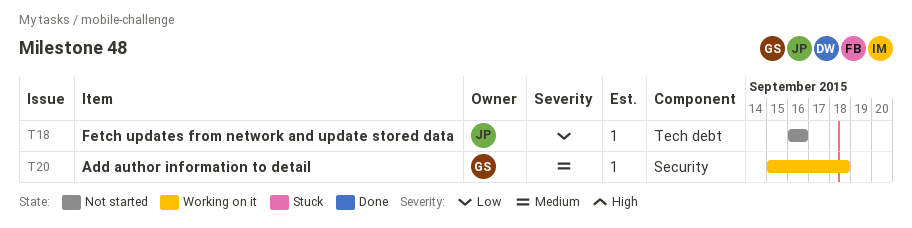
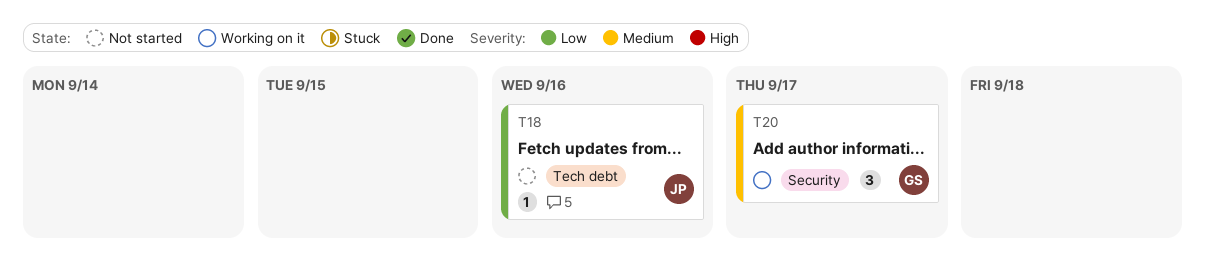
T20, estimate: 1 -> 3
T20, due: Sep 18 -> Sep 17

